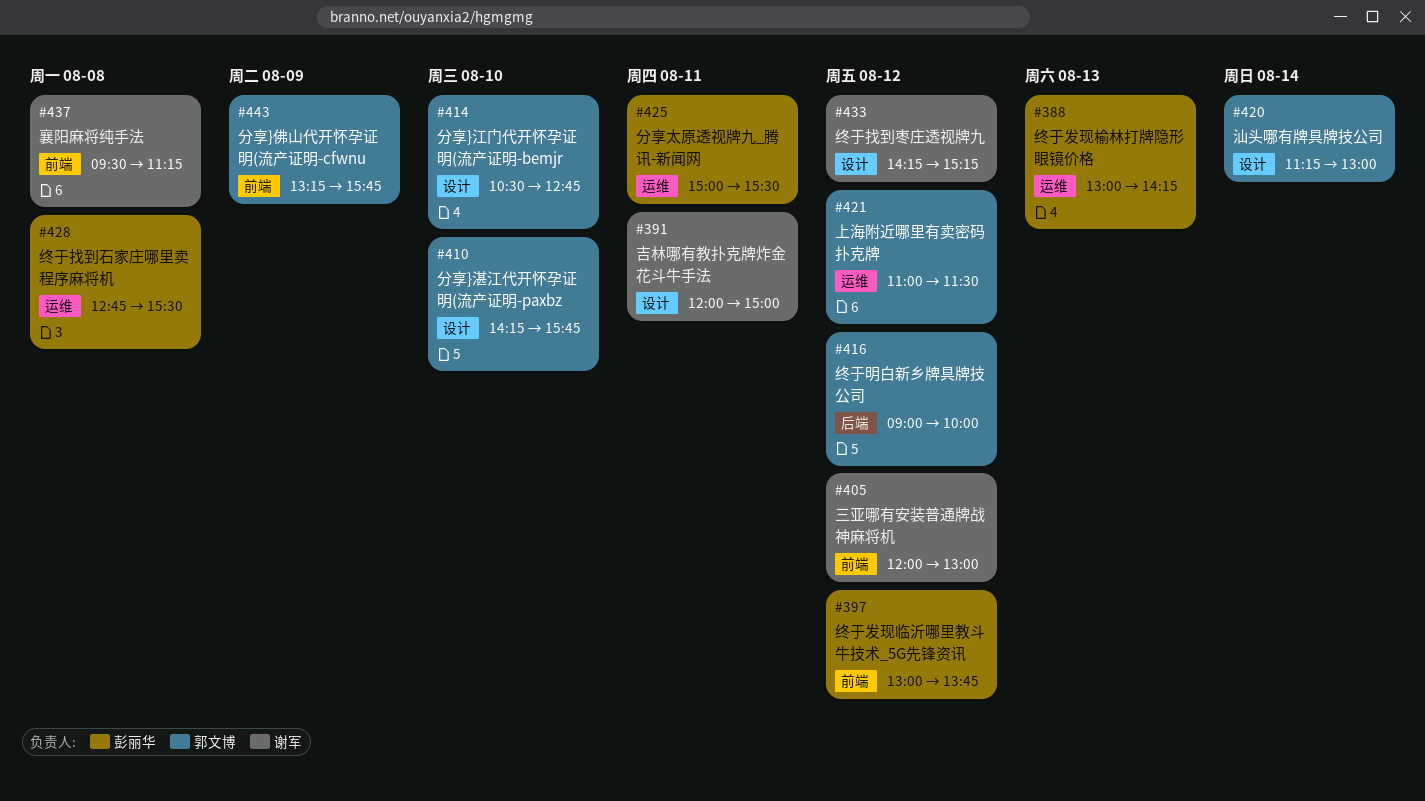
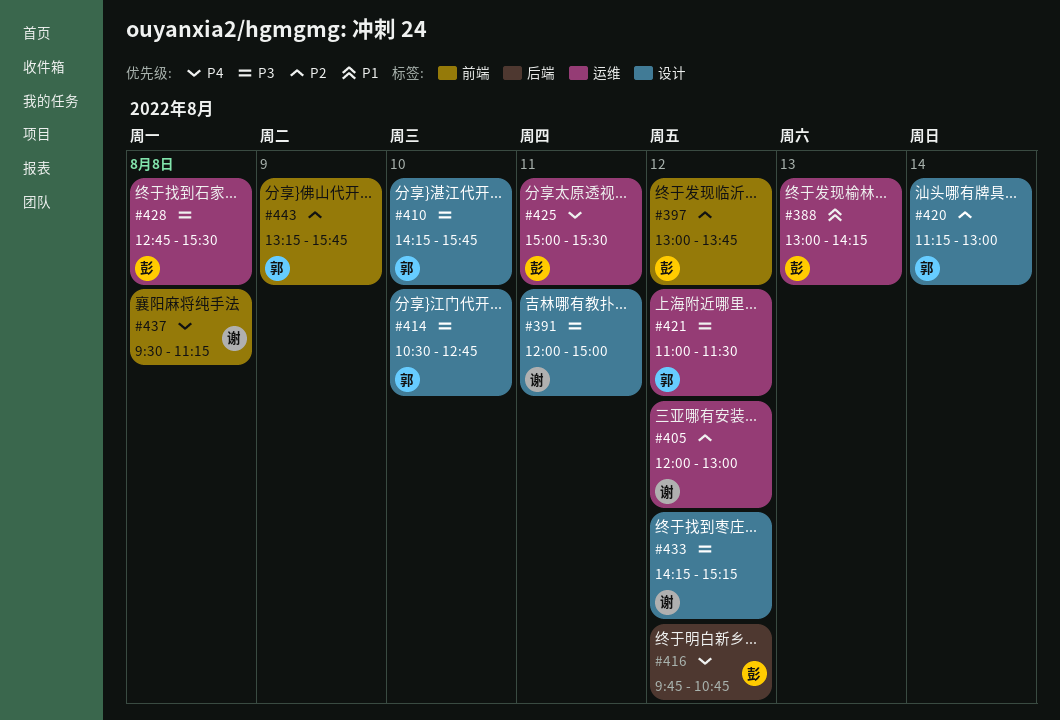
#405, label: 前端 -> 运维
#416, owner: 郭文博 -> 彭丽华
#416, begins: 09:00 -> 09:45
#416, ends: 10:00 -> 10:45

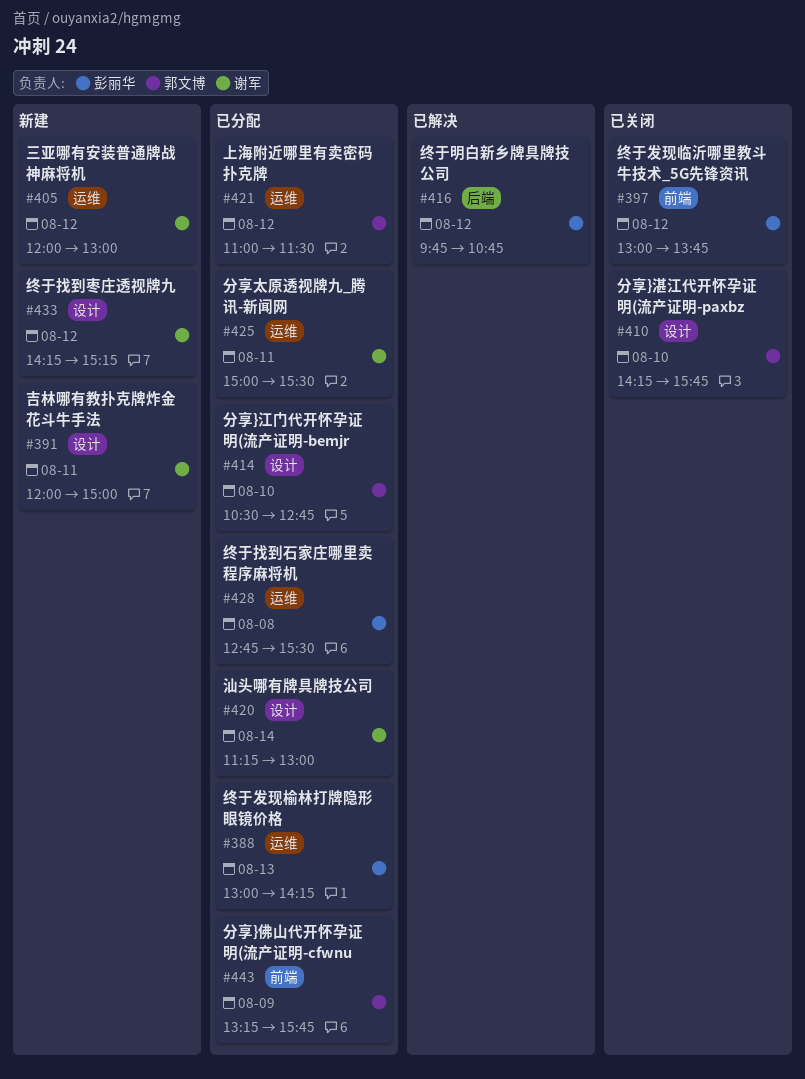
#420, owner: 郭文博 -> 谢军
#425, owner: 彭丽华 -> 谢军
#437: present -> none

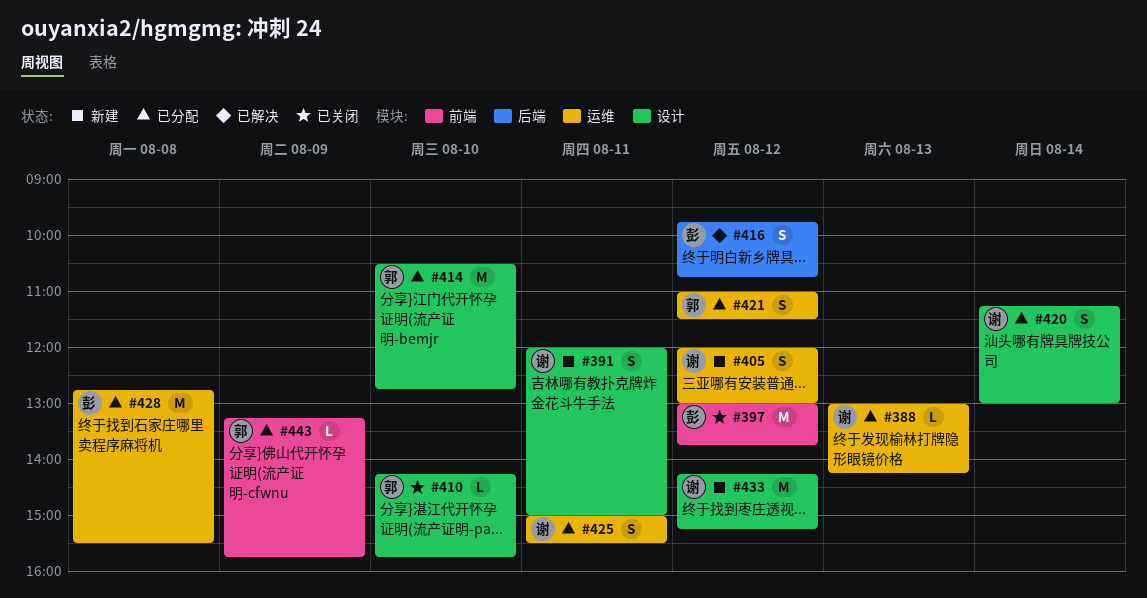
#388, owner: 彭丽华 -> 谢军

